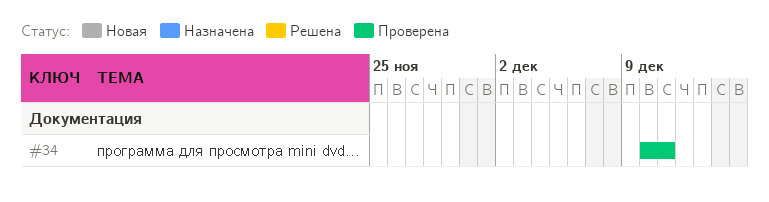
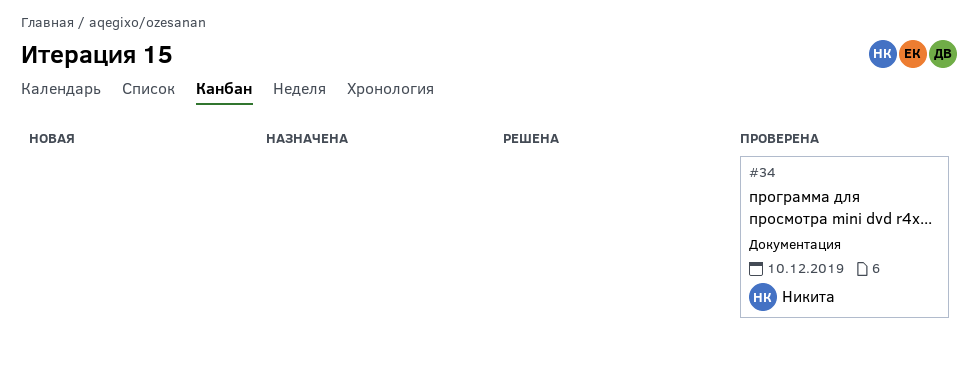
#34, due: Dec 11 -> Dec 10

